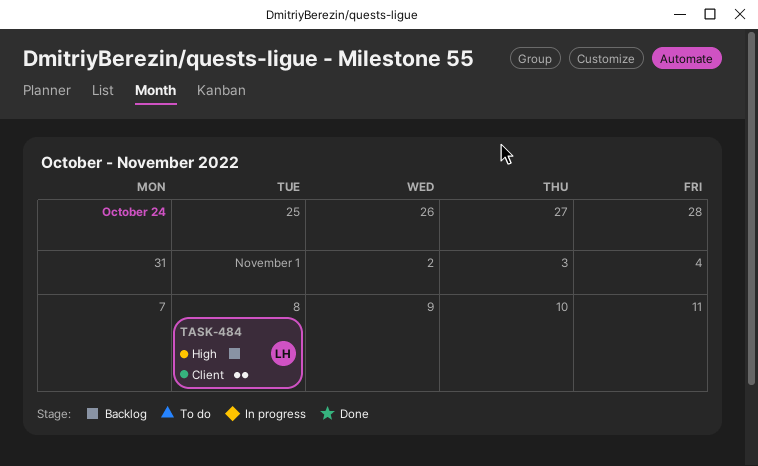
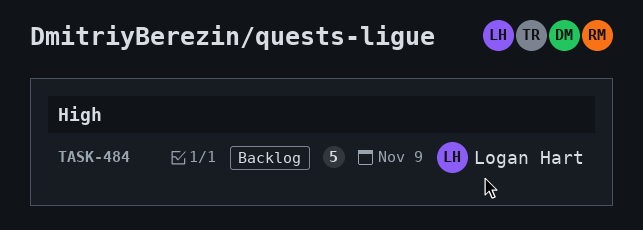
TASK-484, estimate: 2 -> 5
TASK-484, due: Nov 8 -> Nov 9

